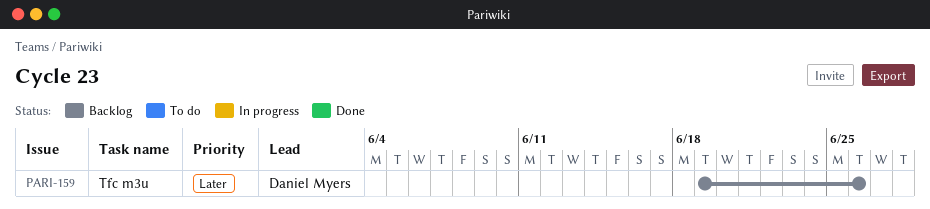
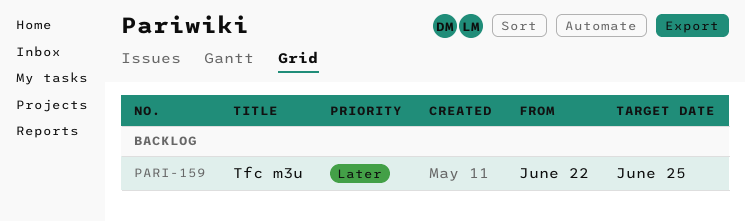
PARI-159, start: Jun 19 -> Jun 22
PARI-159, due: Jun 26 -> Jun 25

